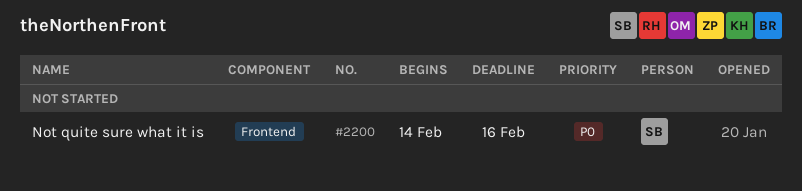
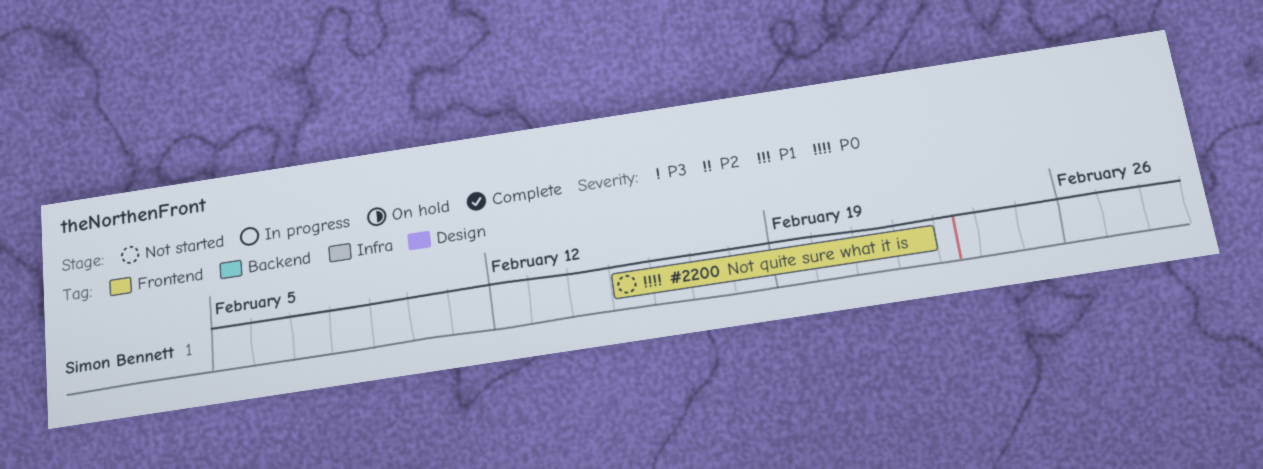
#2200, start: Feb 14 -> Feb 15
#2200, due: Feb 16 -> Feb 22

